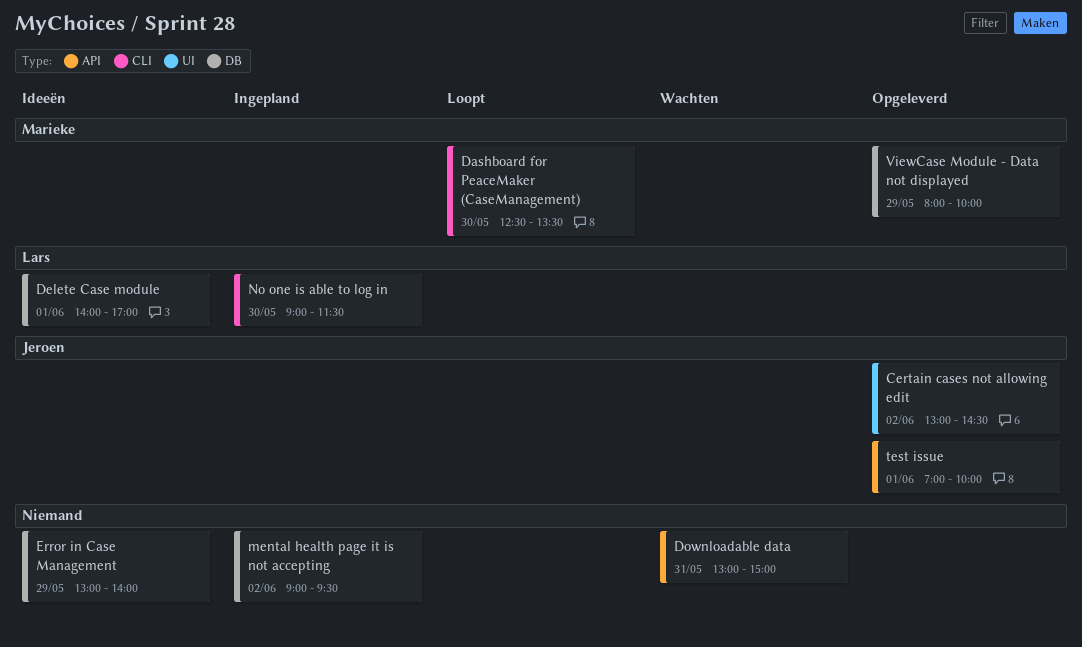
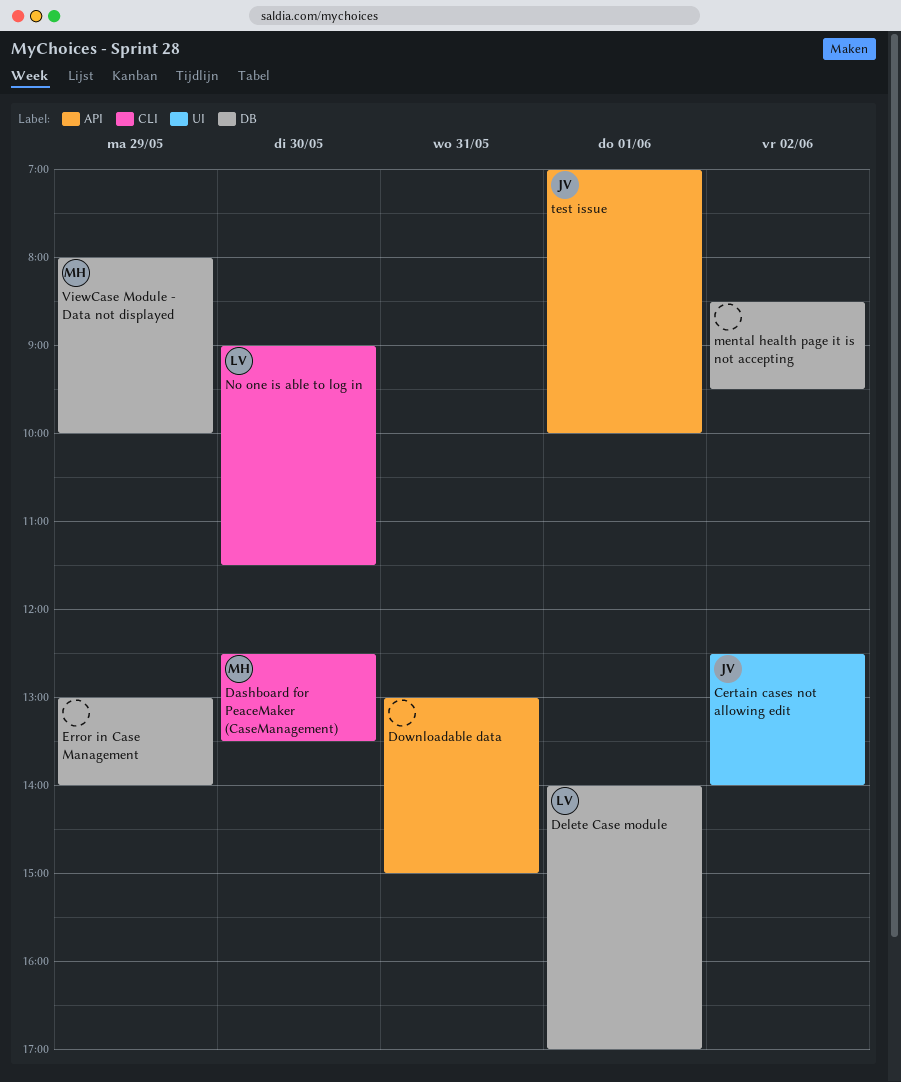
Certain cases not allowing edit, begins: 13:00 -> 12:30
Certain cases not allowing edit, ends: 14:30 -> 14:00
mental health page it is not accepting, begins: 09:00 -> 08:30

